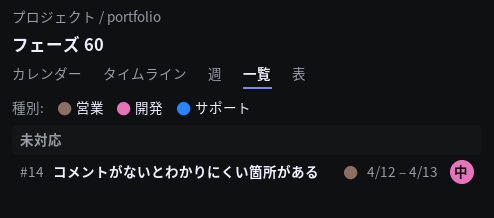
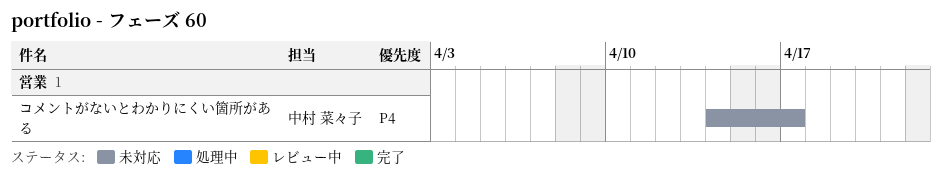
コメントがないとわかりにくい箇所がある, start: Apr 12 -> Apr 14
コメントがないとわかりにくい箇所がある, due: Apr 13 -> Apr 17

